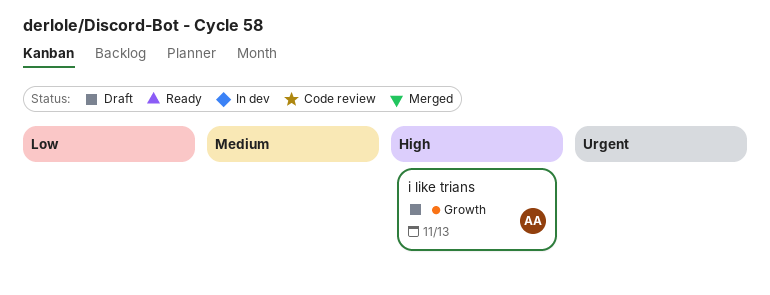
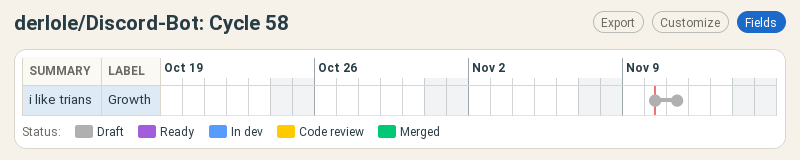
i like trians, due: Nov 13 -> Nov 11

